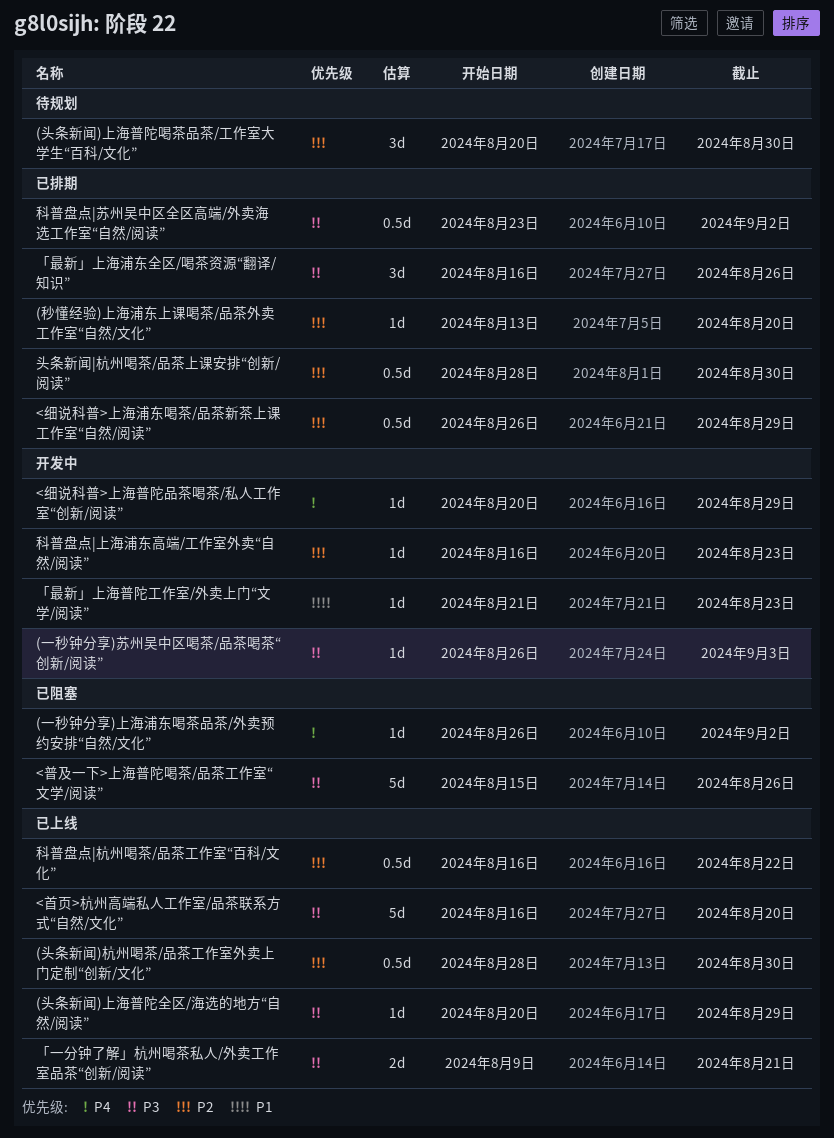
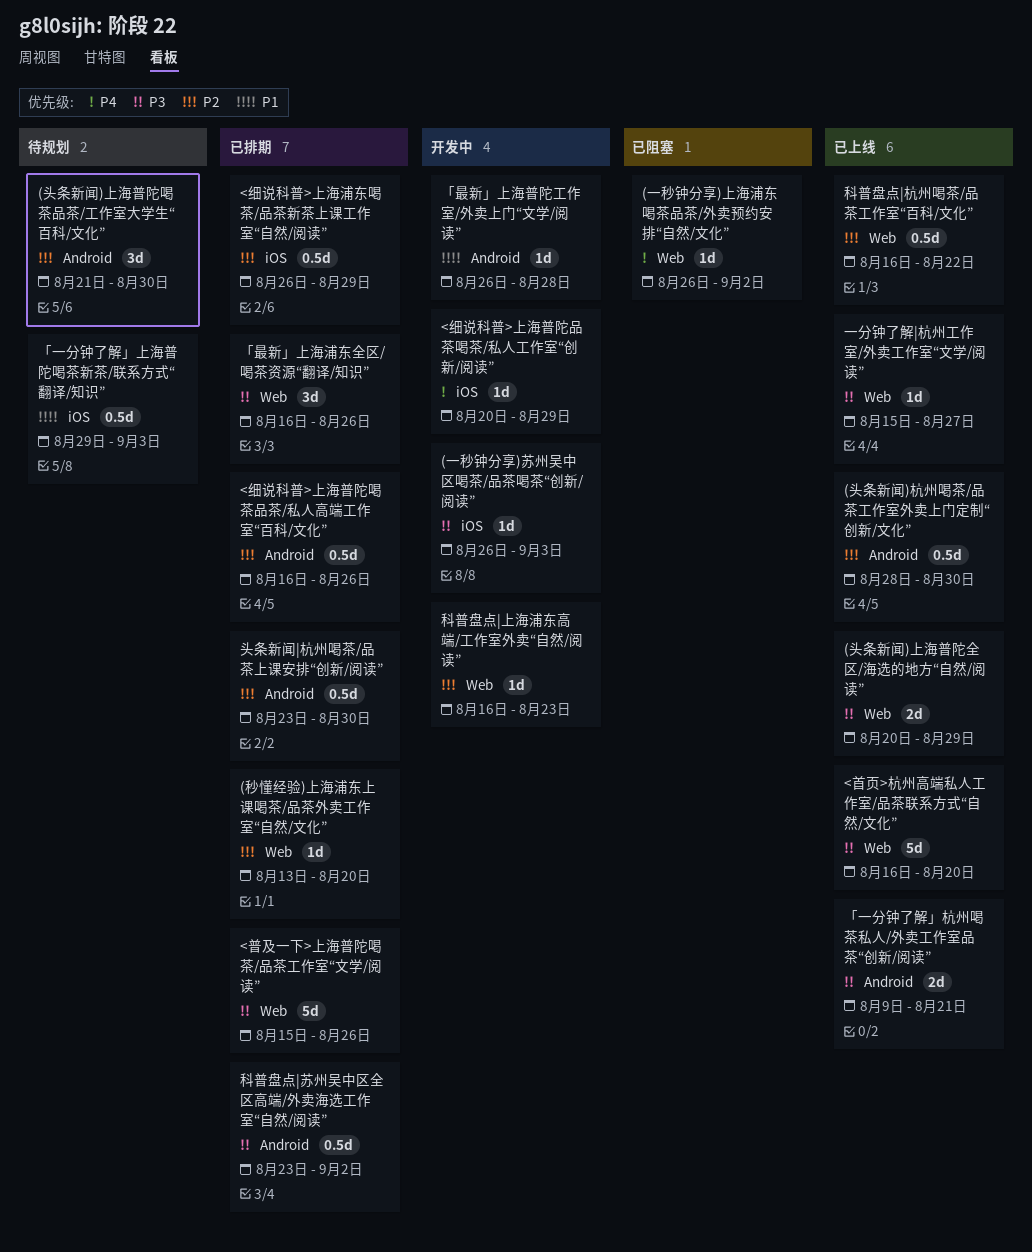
(头条新闻)上海普陀全区/海选的地方“自然/阅读”, estimate: 1d -> 2d
(头条新闻)上海普陀喝茶品茶/工作室大学生“百科/文化”, start: Aug 20 -> Aug 21
<普及一下>上海普陀喝茶/品茶工作室“文学/阅读”, status: 已阻塞 -> 已排期
<细说科普>上海普陀喝茶品茶/私人高端工作室“百科/文化”: none -> present
「一分钟了解」上海普陀喝茶新茶/联系方式“翻译/知识”: none -> present
「最新」上海普陀工作室/外卖上门“文学/阅读”, start: Aug 21 -> Aug 26
「最新」上海普陀工作室/外卖上门“文学/阅读”, due: Aug 23 -> Aug 28
一分钟了解|杭州工作室/外卖工作室“文学/阅读”: none -> present
头条新闻|杭州喝茶/品茶上课安排“创新/阅读”, start: Aug 28 -> Aug 23

